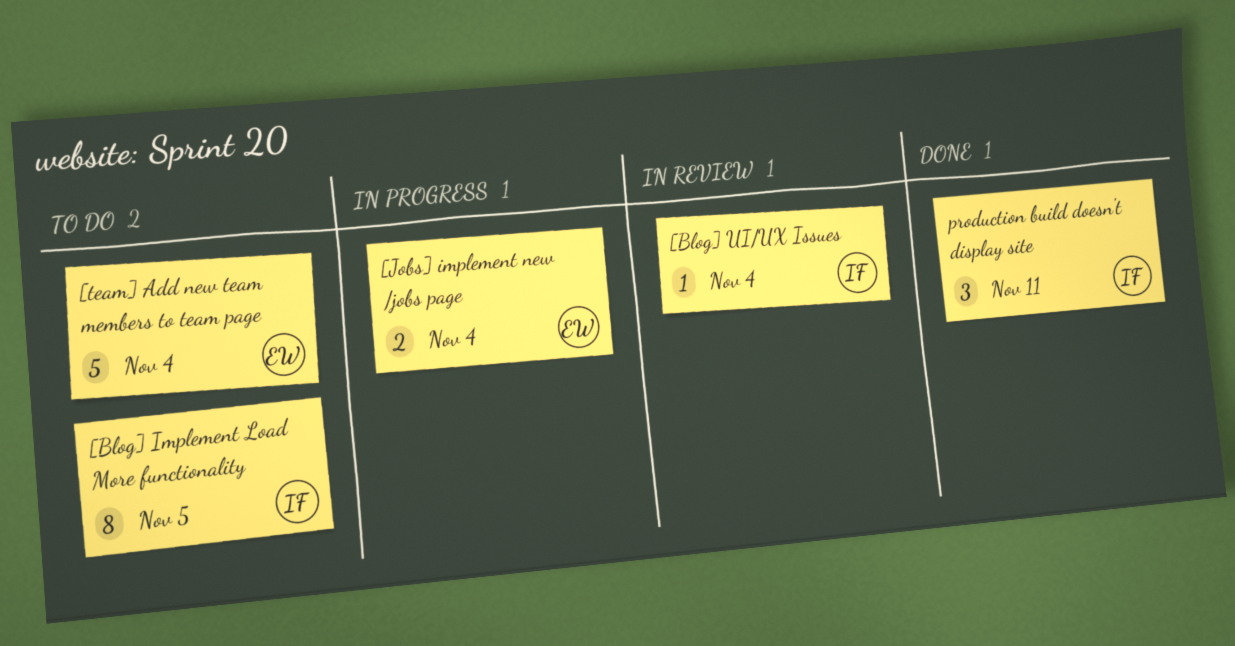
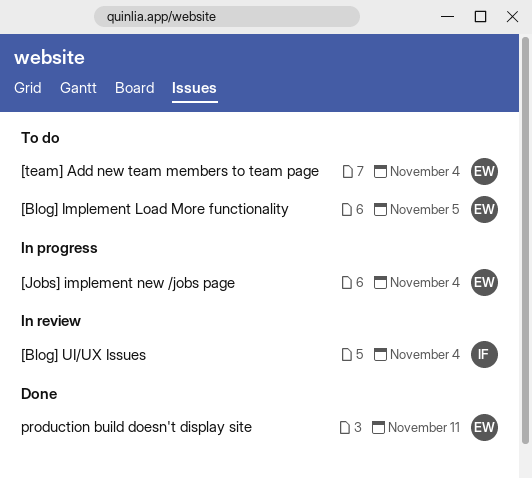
[Blog] Implement Load More functionality, owner: IF -> EW
production build doesn't display site, owner: IF -> EW

